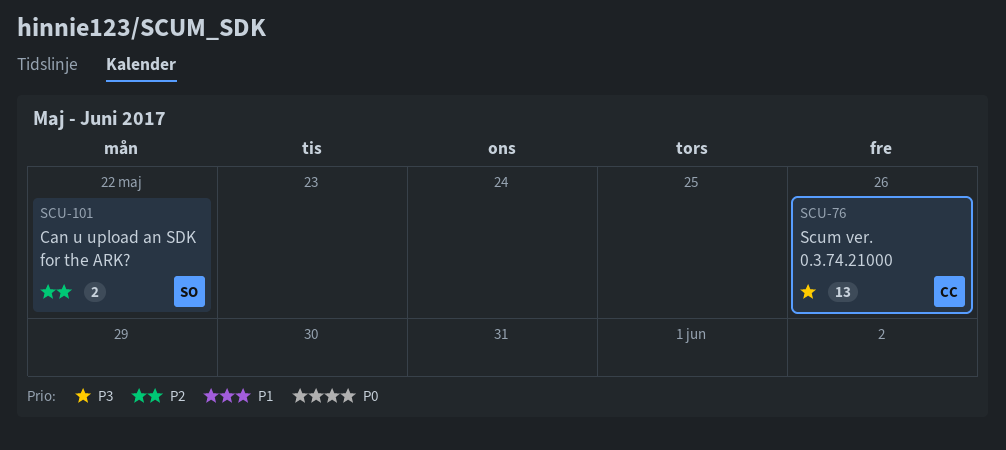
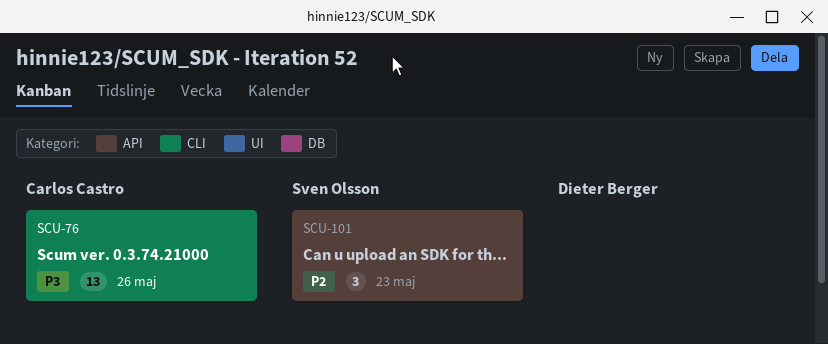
SCU-101, estimate: 2 -> 3
SCU-101, due: May 22 -> May 23

